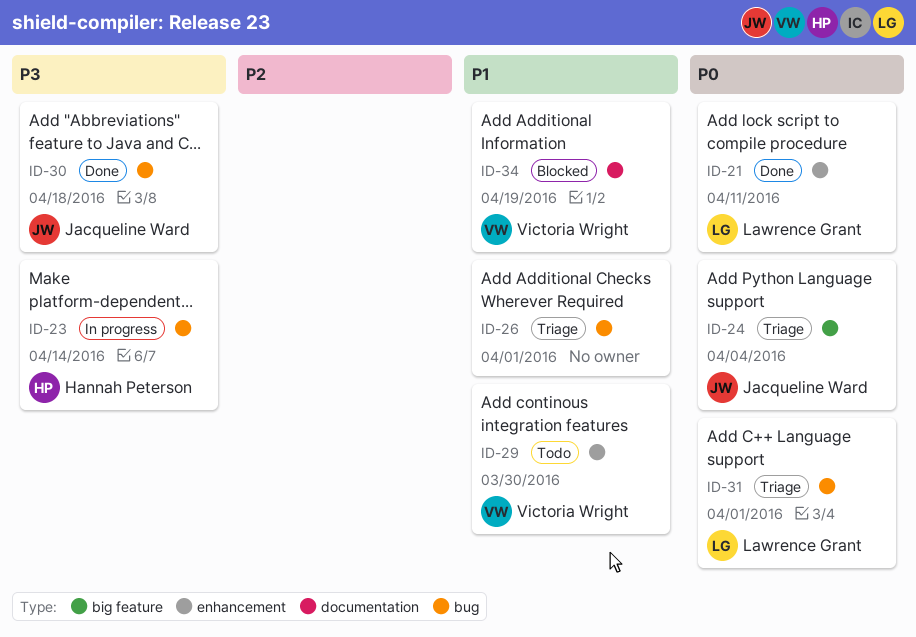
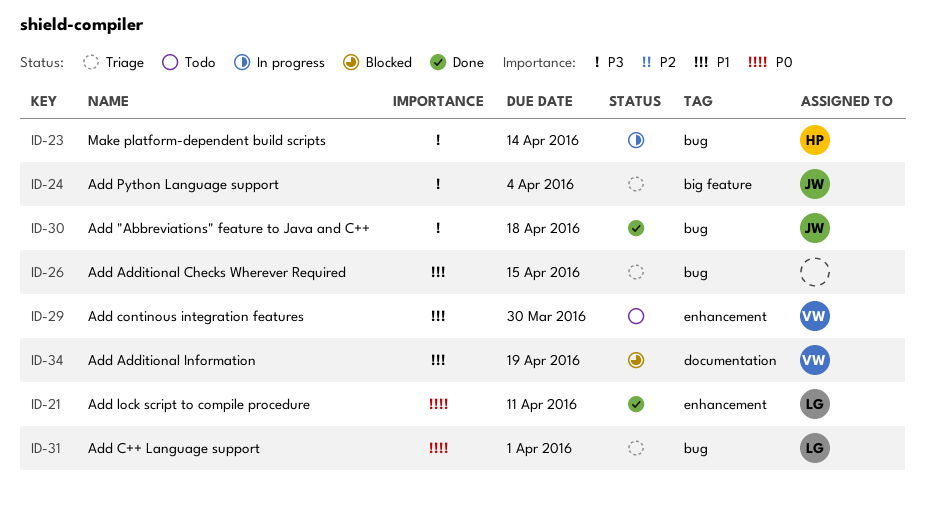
ID-24, priority: P0 -> P3
ID-26, due: Apr 1 -> Apr 15

